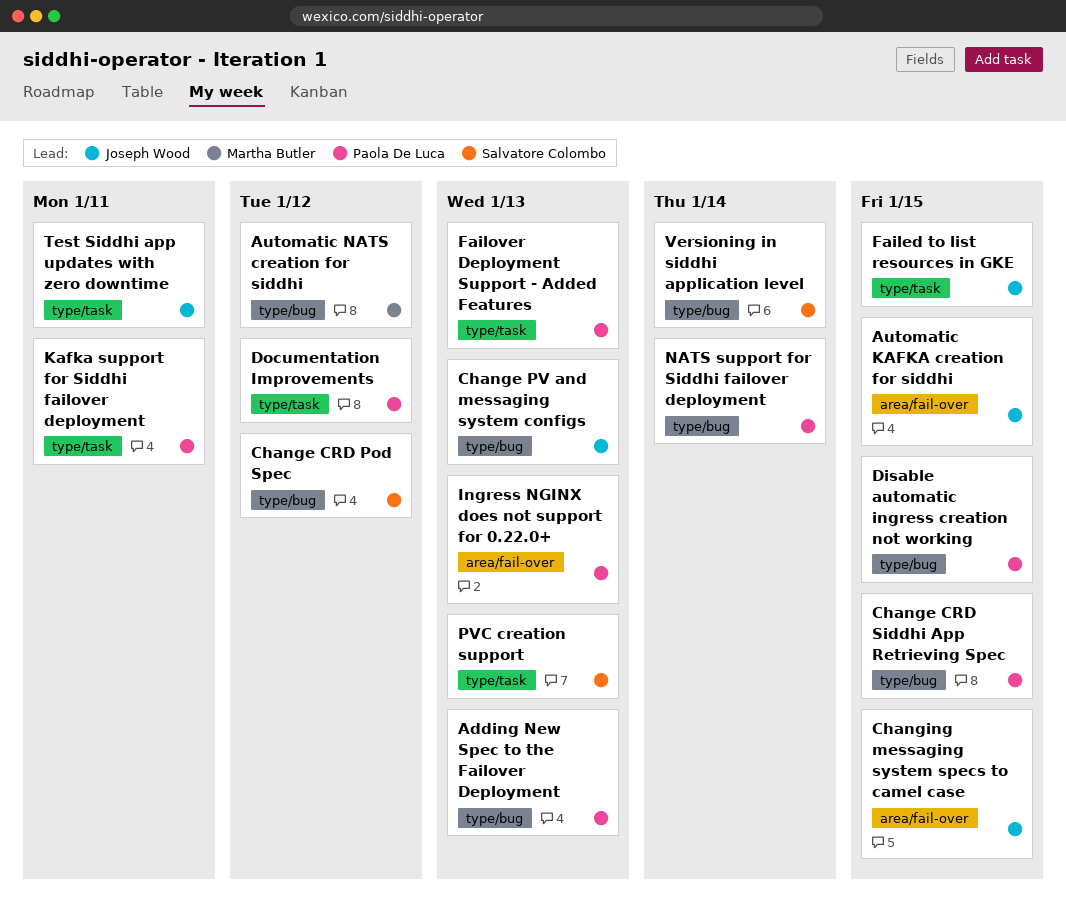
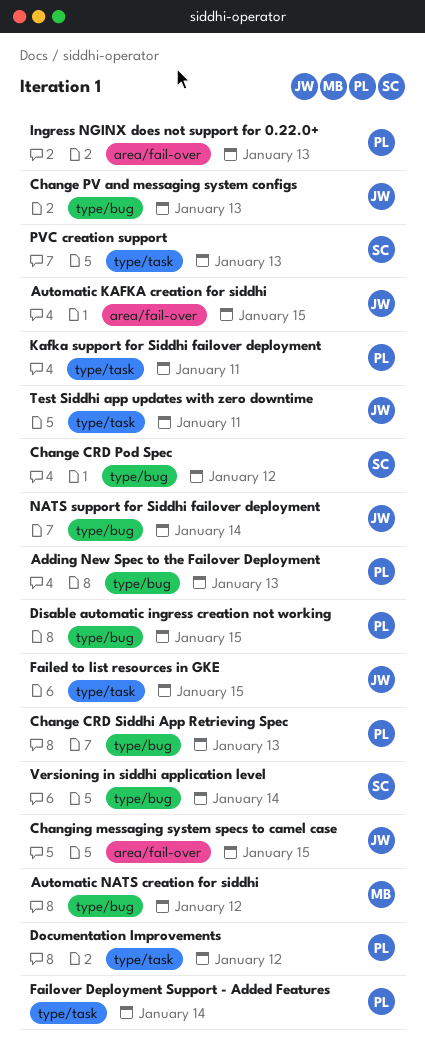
Change CRD Siddhi App Retrieving Spec, due: Jan 15 -> Jan 13
Failover Deployment Support - Added Features, due: Jan 13 -> Jan 14
NATS support for Siddhi failover deployment, owner: Paola De Luca -> Joseph Wood

